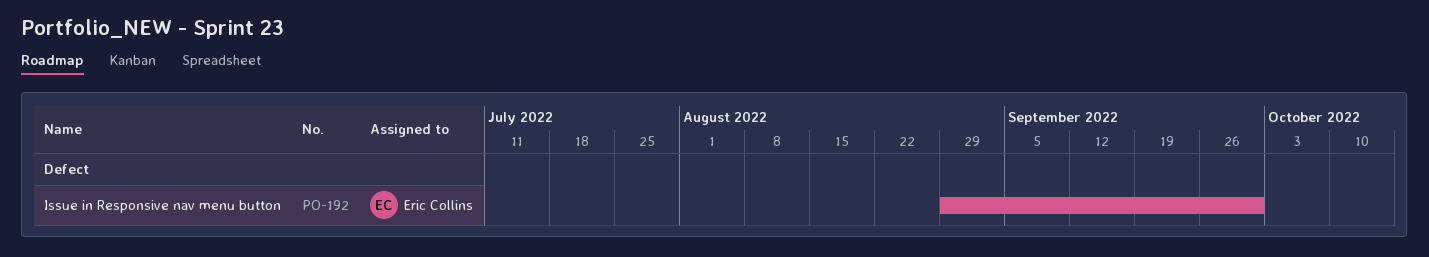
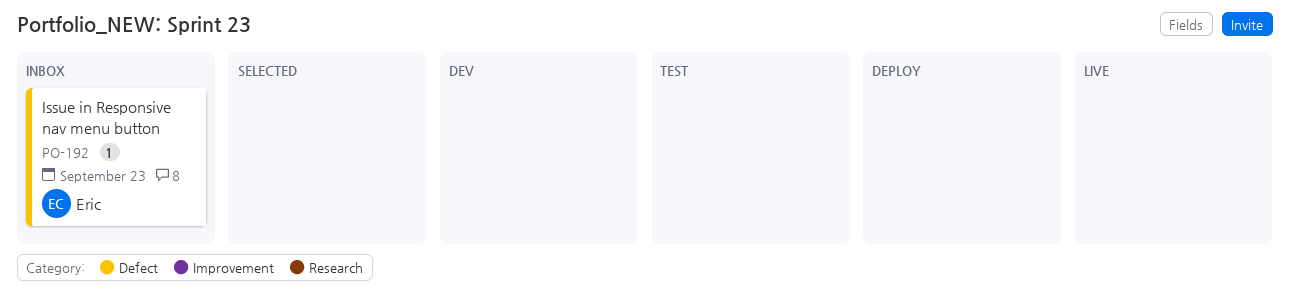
PO-192, due: Sep 30 -> Sep 23

